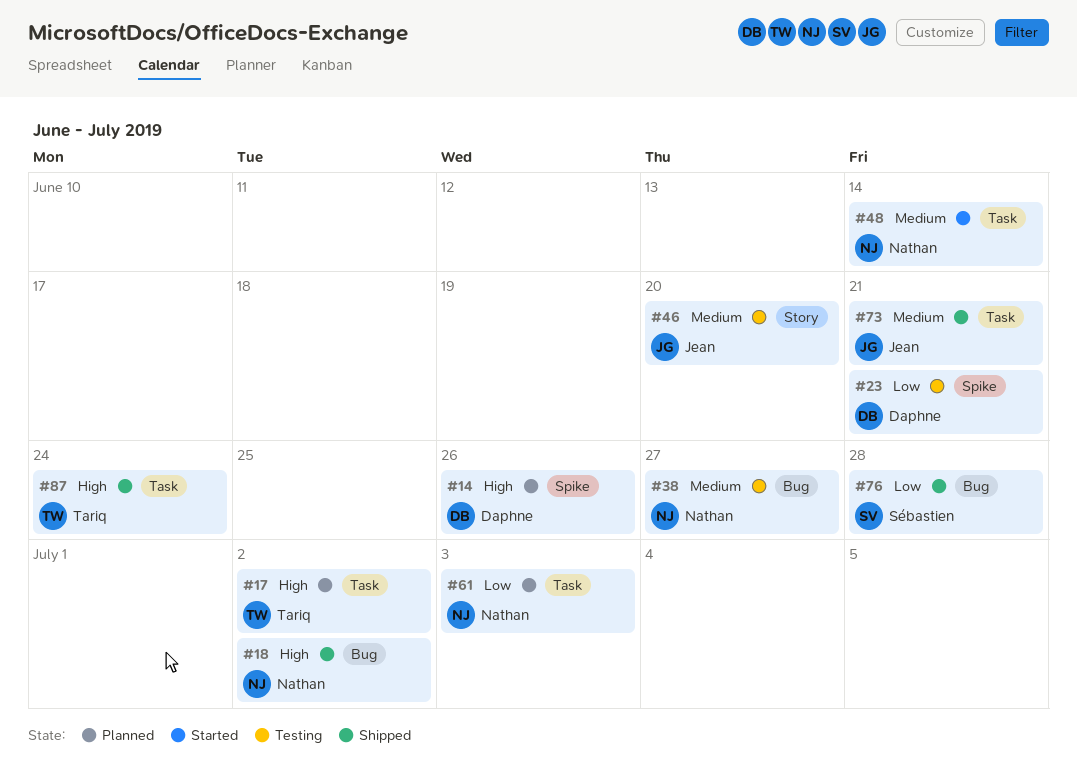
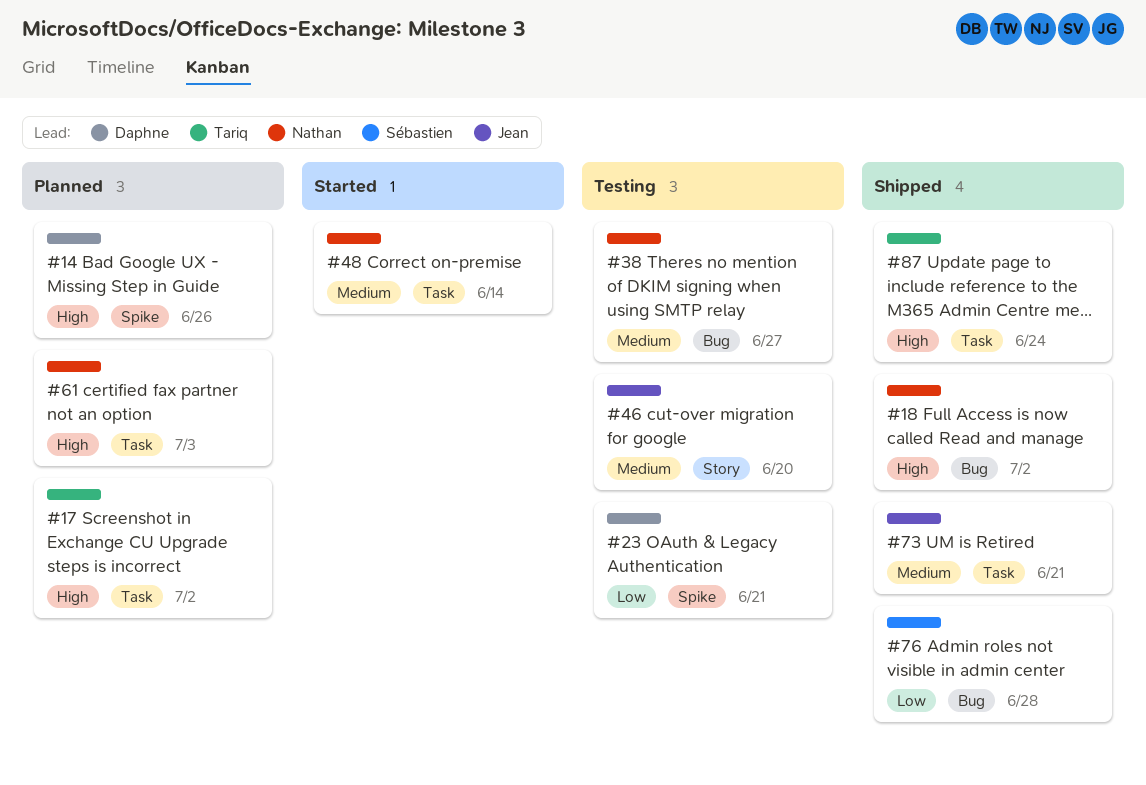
#61, priority: Low -> High

